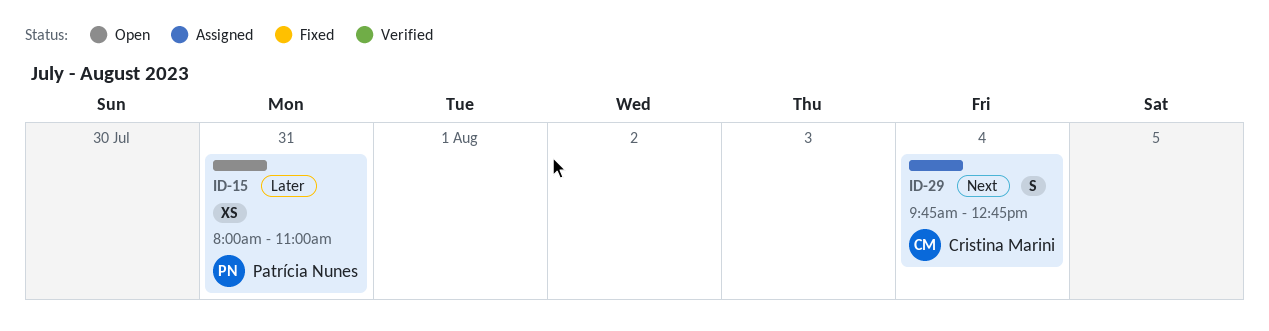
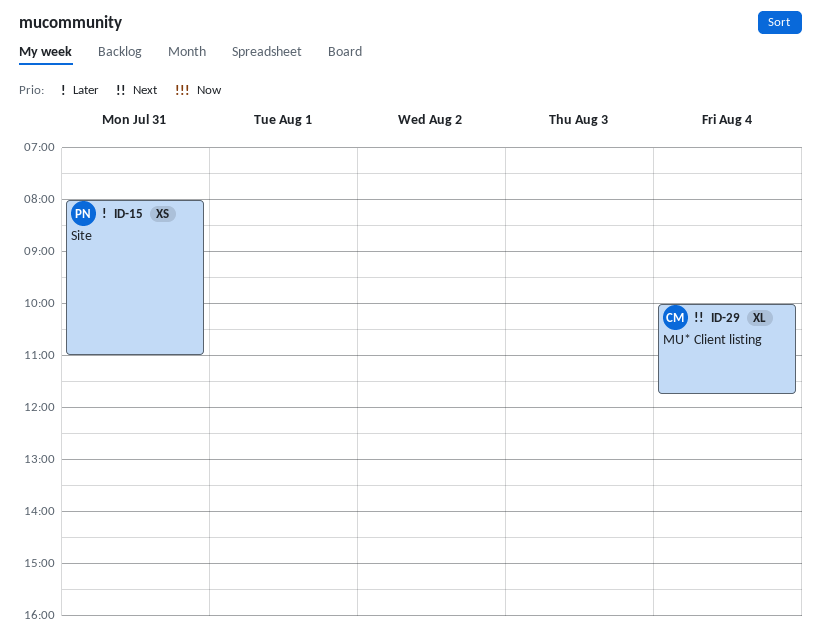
ID-29, estimate: S -> XL
ID-29, begins: 09:45 -> 10:00
ID-29, ends: 12:45 -> 11:45

